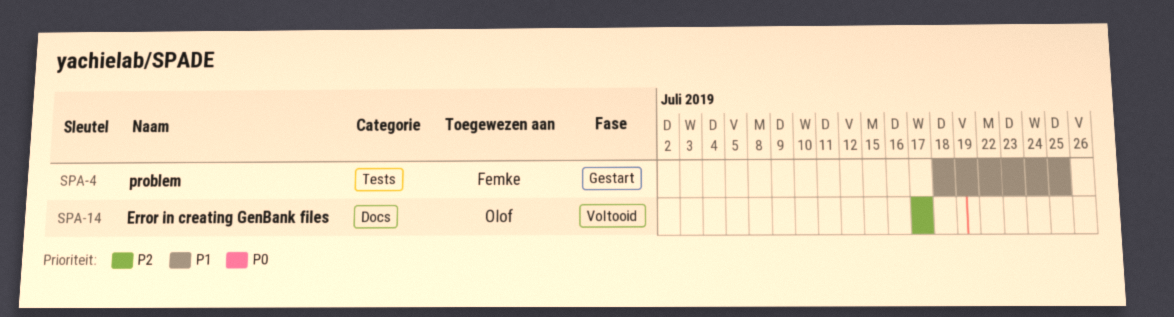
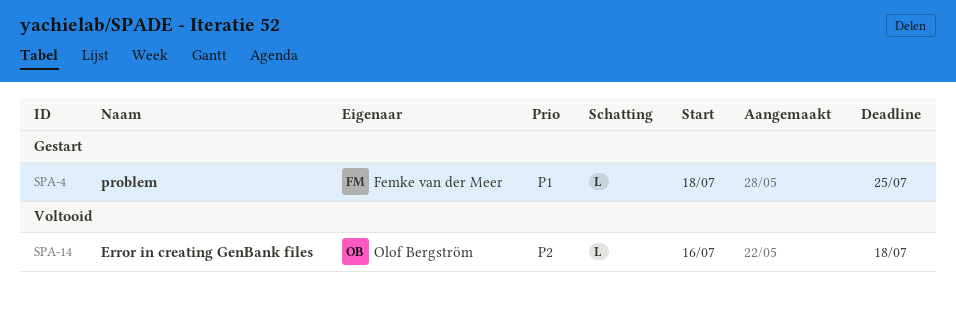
SPA-14, start: Jul 17 -> Jul 16
SPA-14, due: Jul 17 -> Jul 18

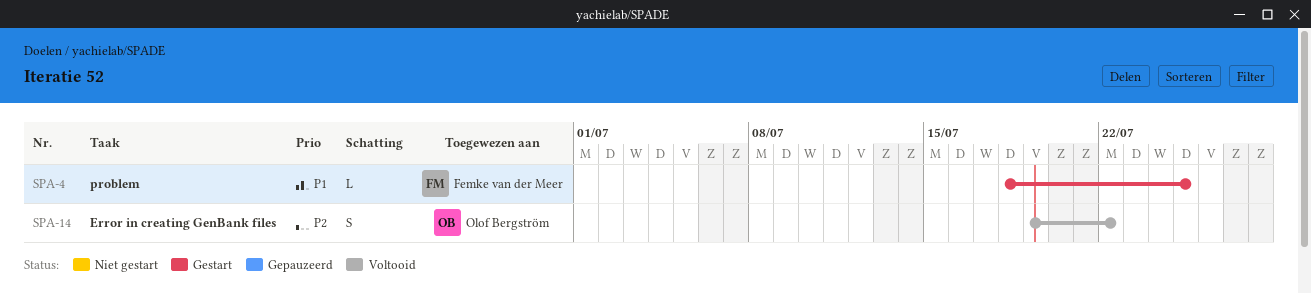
SPA-14, estimate: L -> S
SPA-14, start: Jul 16 -> Jul 19
SPA-14, due: Jul 18 -> Jul 22

